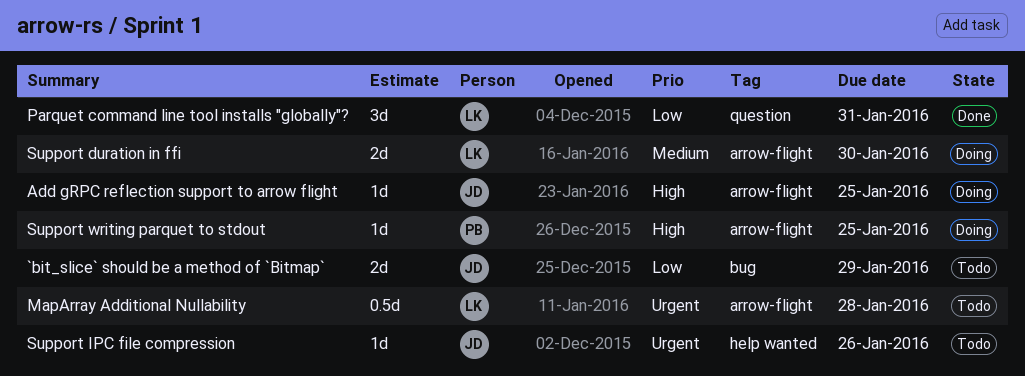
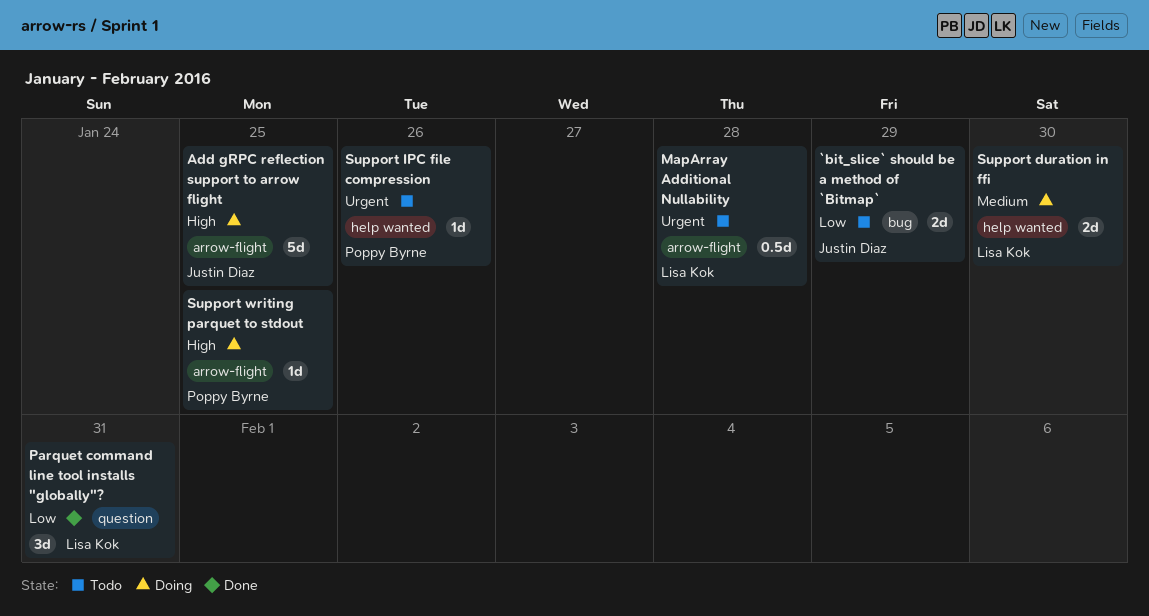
Add gRPC reflection support to arrow flight, estimate: 1d -> 5d
Support duration in ffi, label: arrow-flight -> help wanted
Support IPC file compression, owner: Justin Diaz -> Poppy Byrne

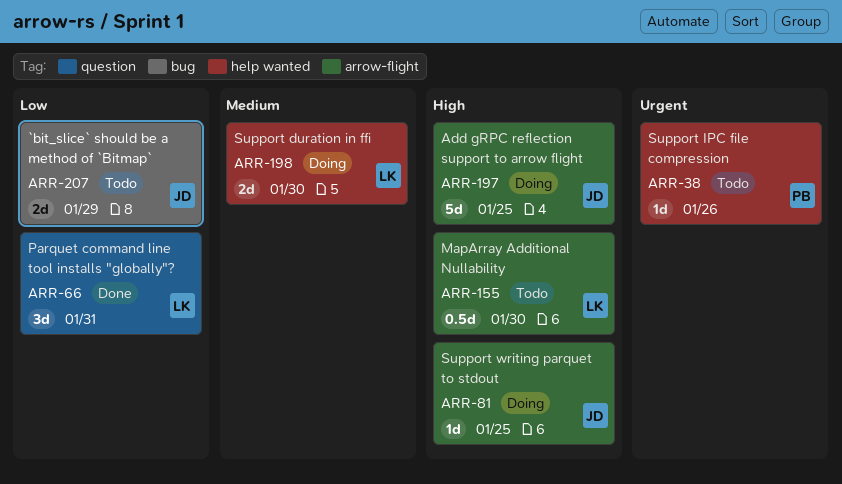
MapArray Additional Nullability, priority: Urgent -> High
MapArray Additional Nullability, due: Jan 28 -> Jan 30
Support writing parquet to stdout, owner: Poppy Byrne -> Justin Diaz

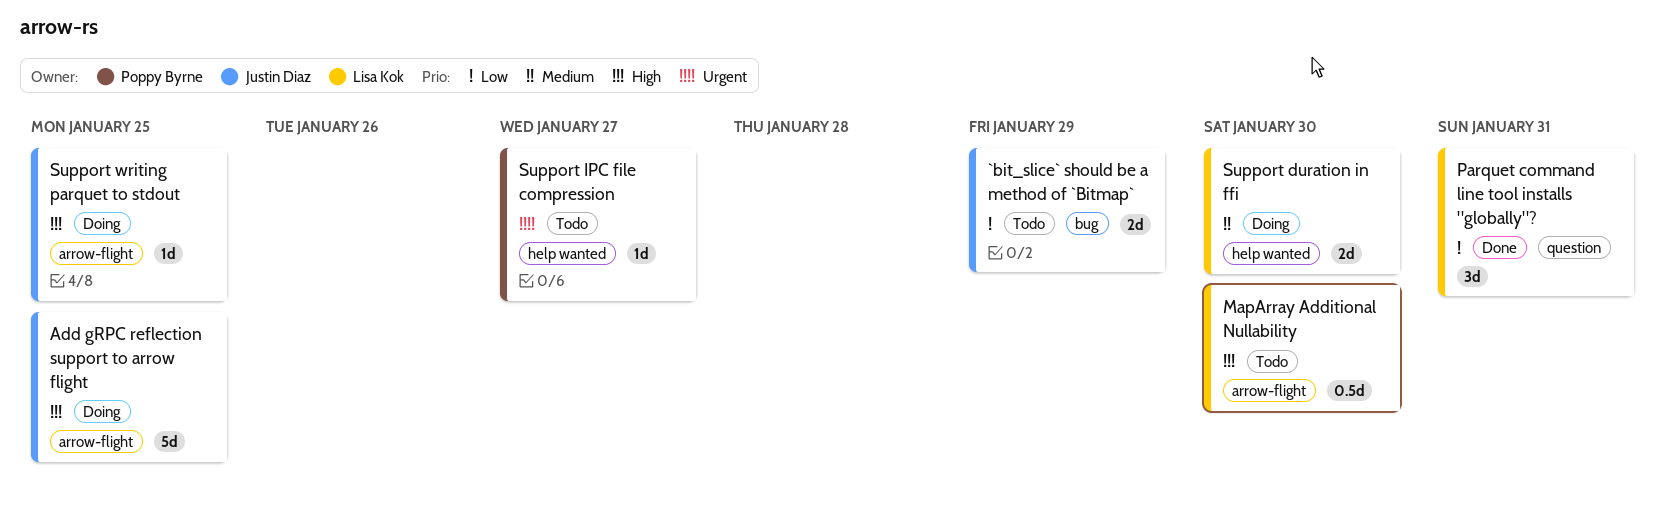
Support IPC file compression, due: Jan 26 -> Jan 27

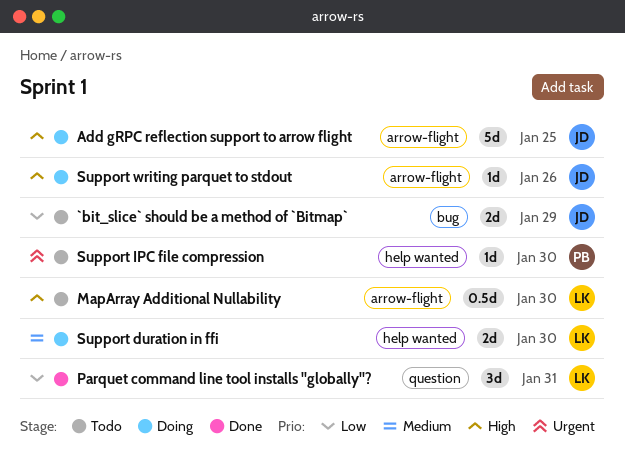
Support IPC file compression, due: Jan 27 -> Jan 30
Support writing parquet to stdout, due: Jan 25 -> Jan 26

